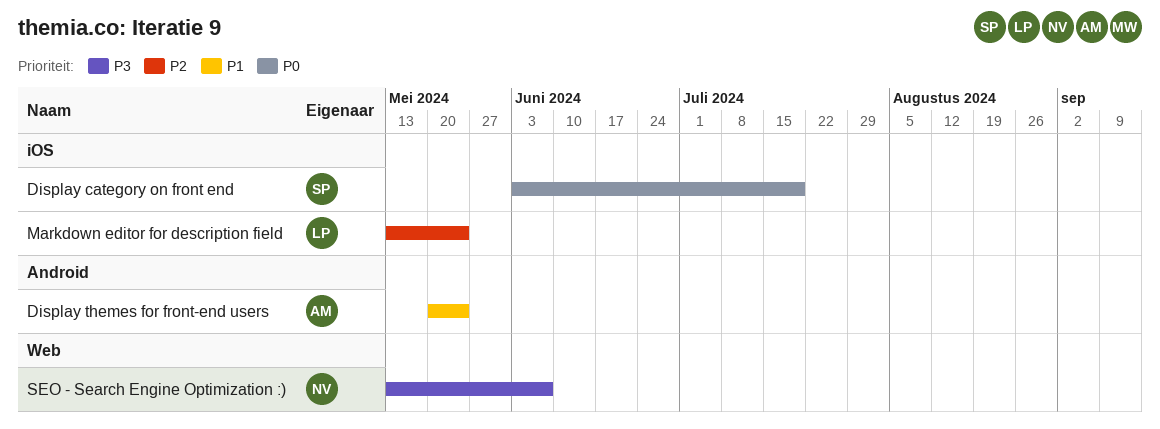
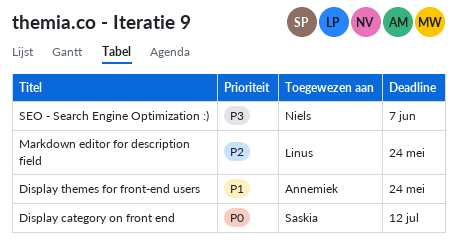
Display category on front end, due: Jul 19 -> Jul 12

